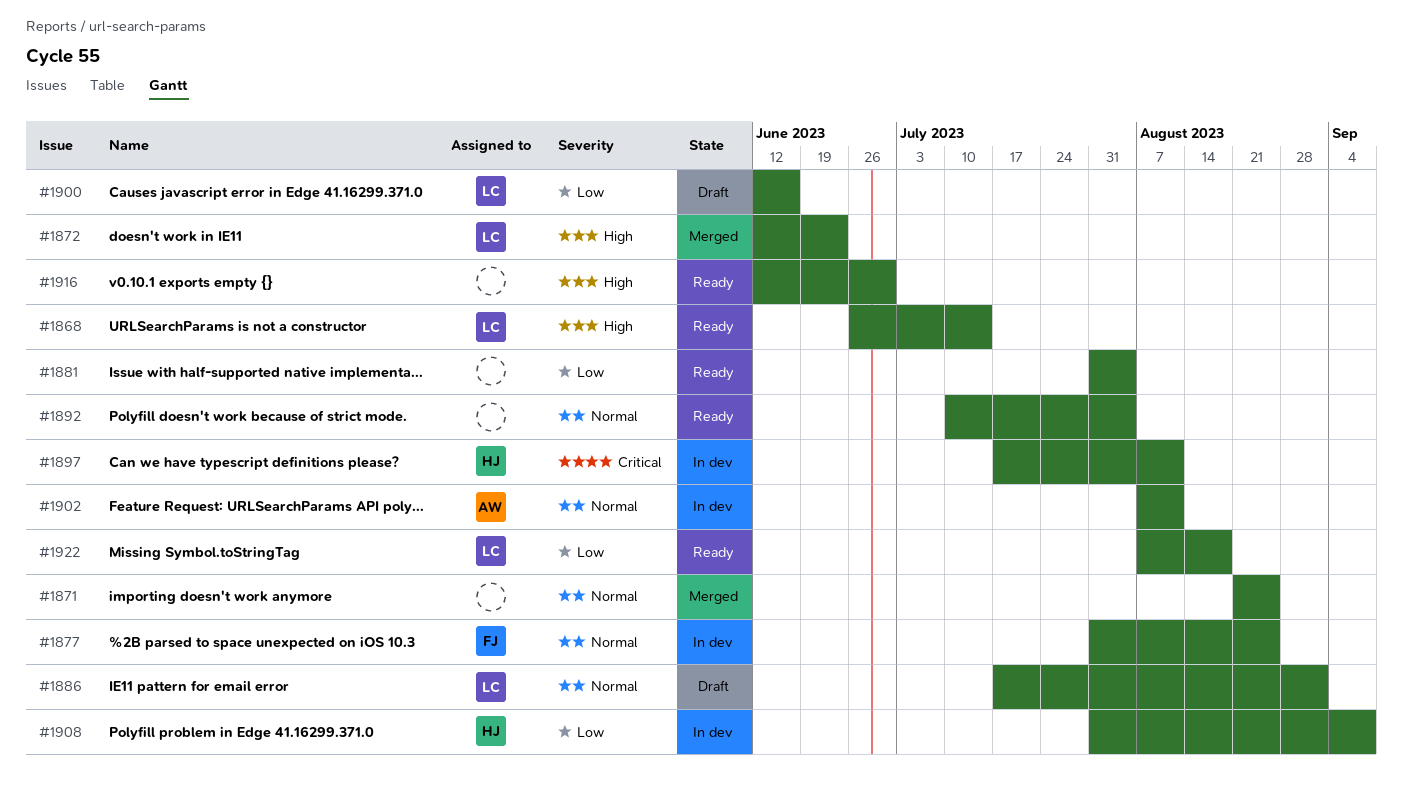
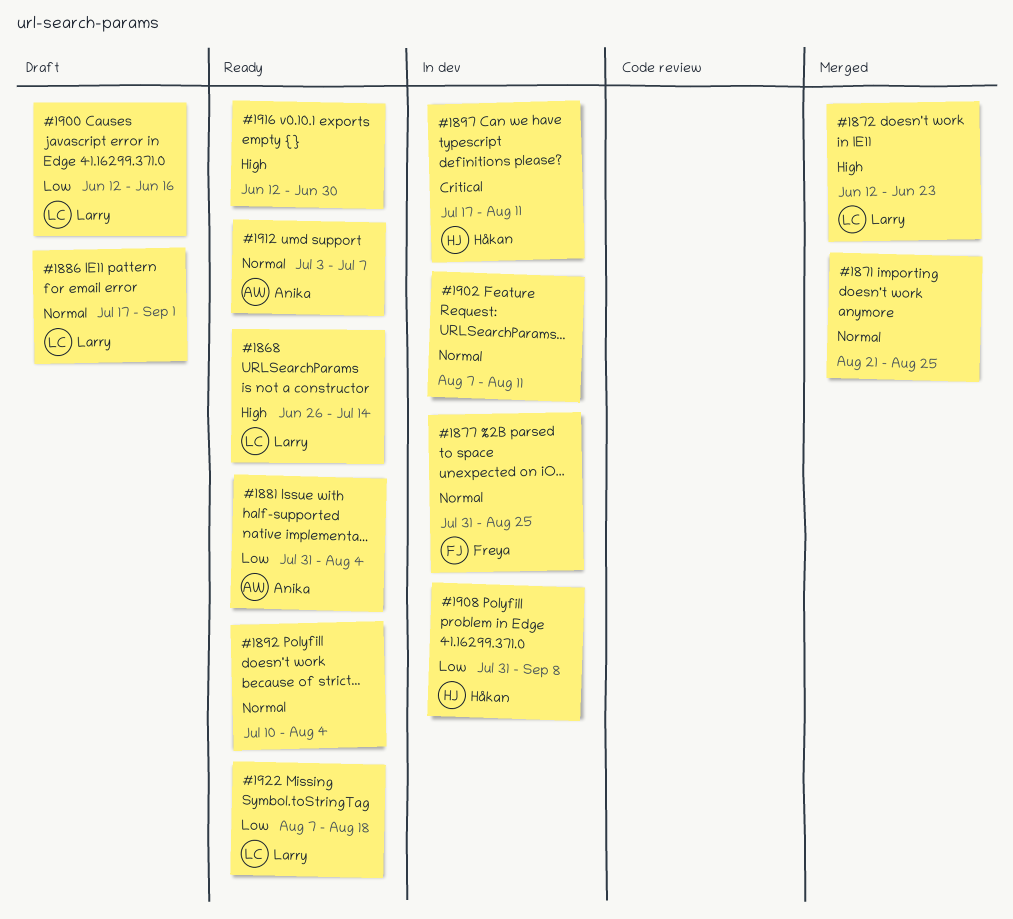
#1881, owner: none -> Anika
#1902, owner: Anika -> none
#1912: none -> present

